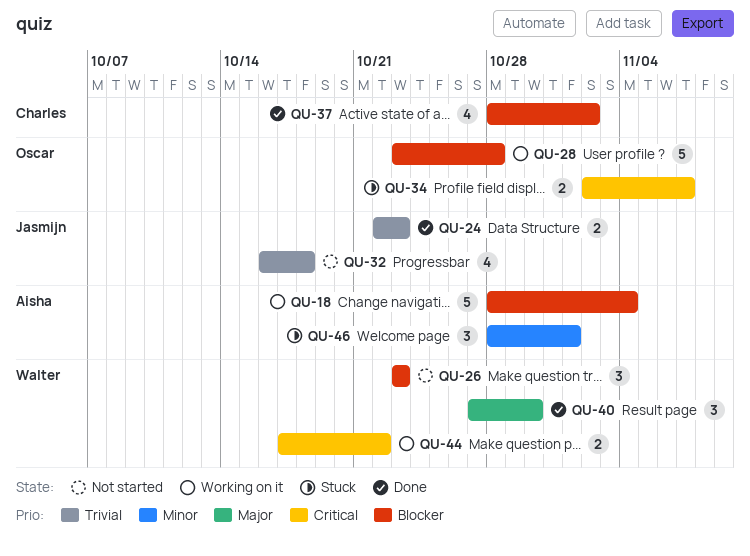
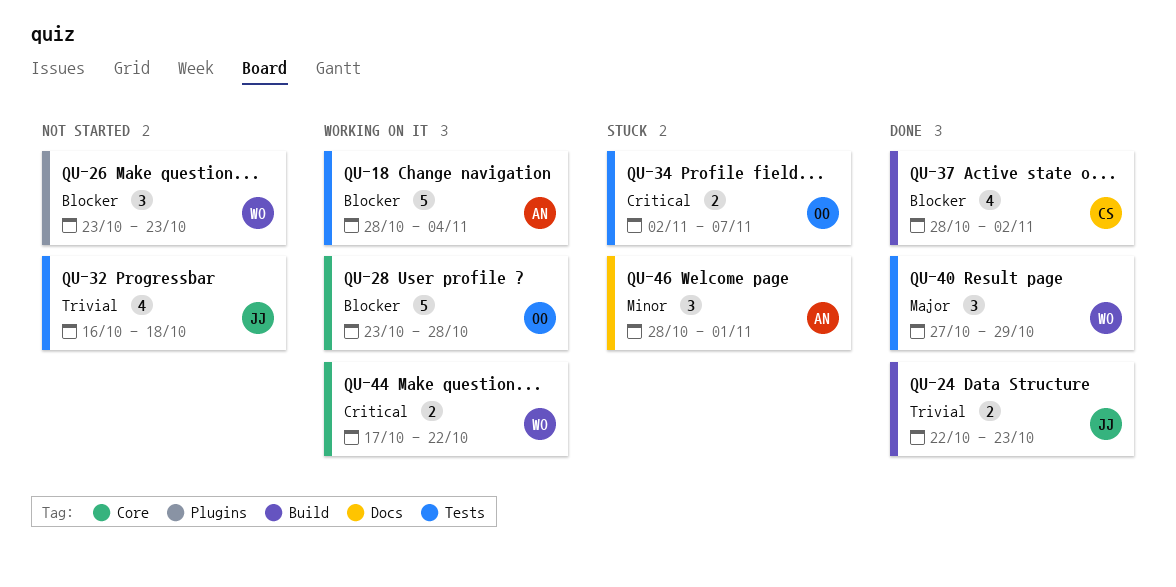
QU-40, due: Oct 30 -> Oct 29

